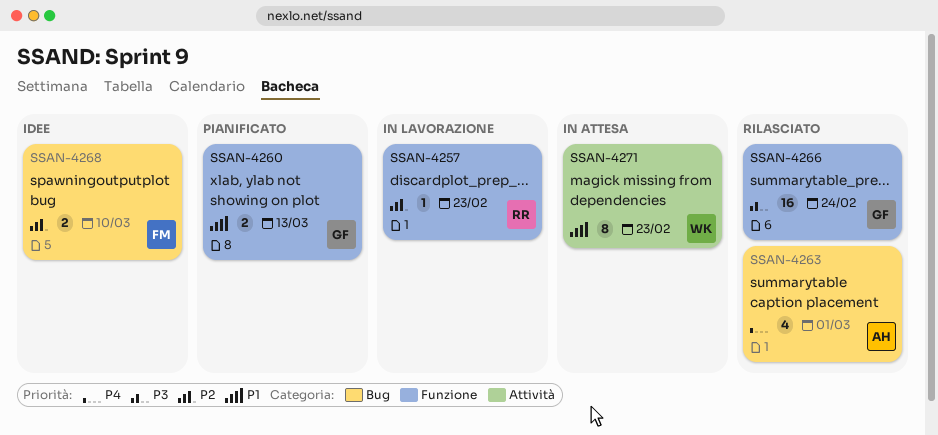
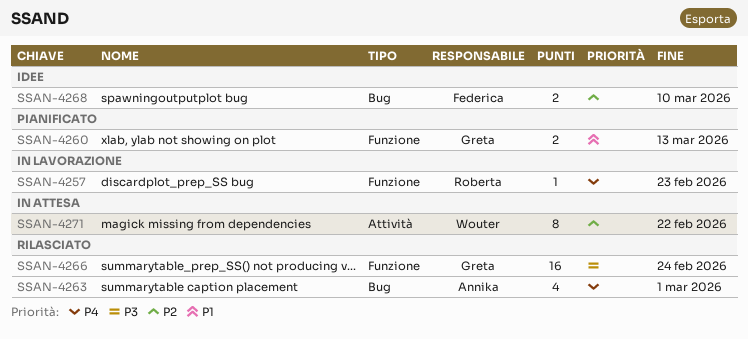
SSAN-4257, priority: P2 -> P4
SSAN-4271, priority: P1 -> P2
SSAN-4271, due: Feb 23 -> Feb 22

